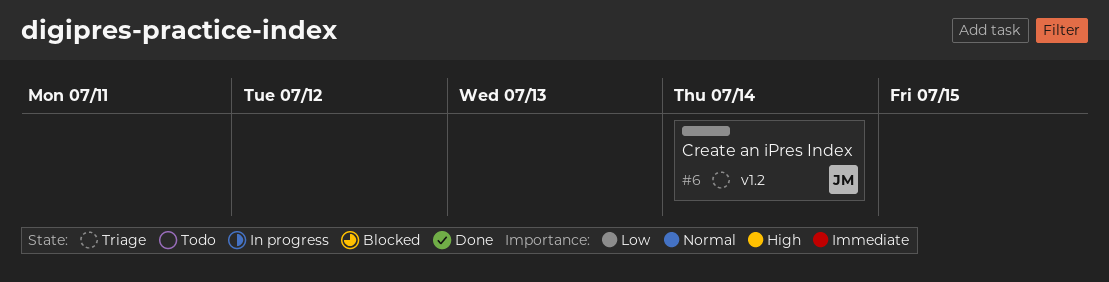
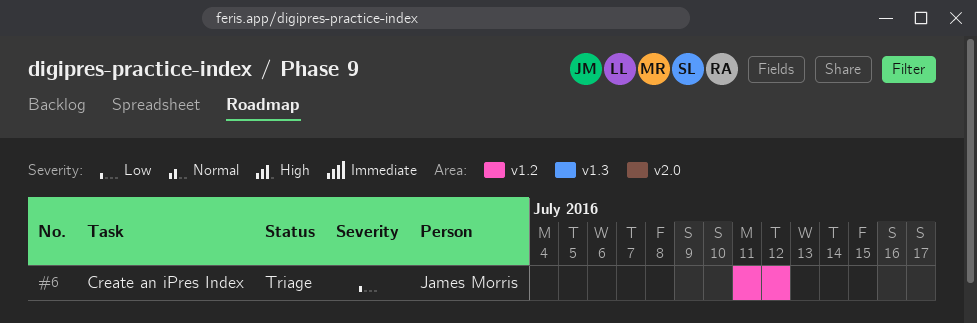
#6, due: Jul 14 -> Jul 12

